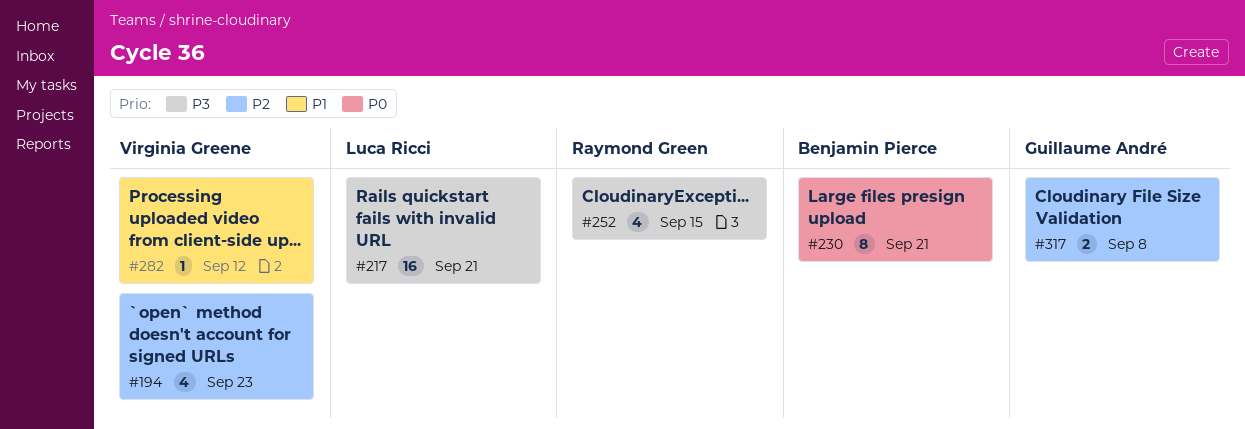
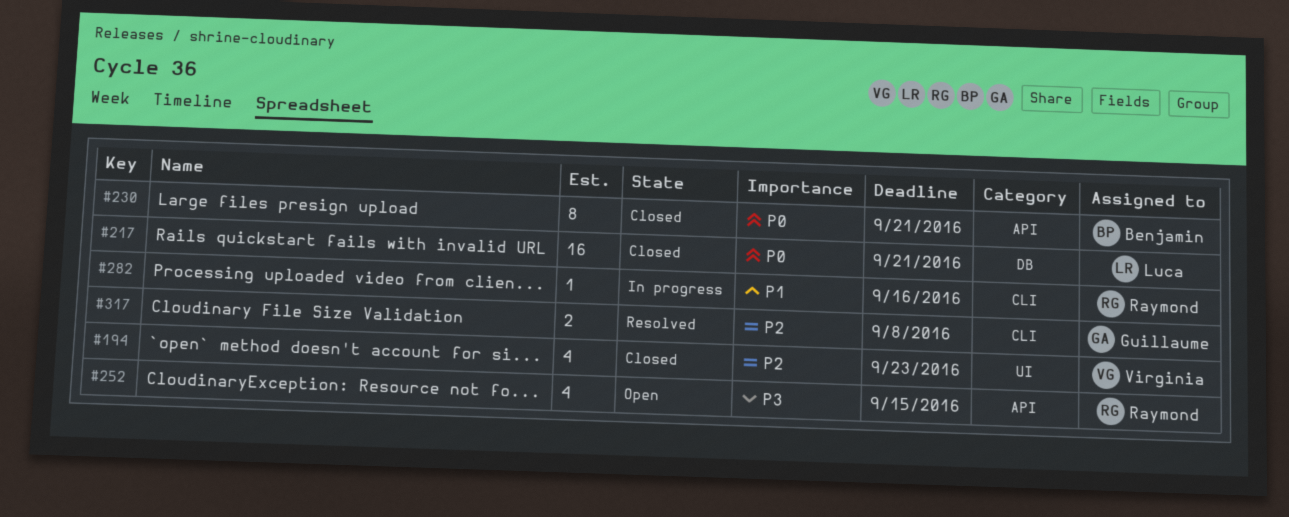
#217, priority: P3 -> P0
#282, owner: Virginia Greene -> Raymond Green
#282, due: Sep 12 -> Sep 16

